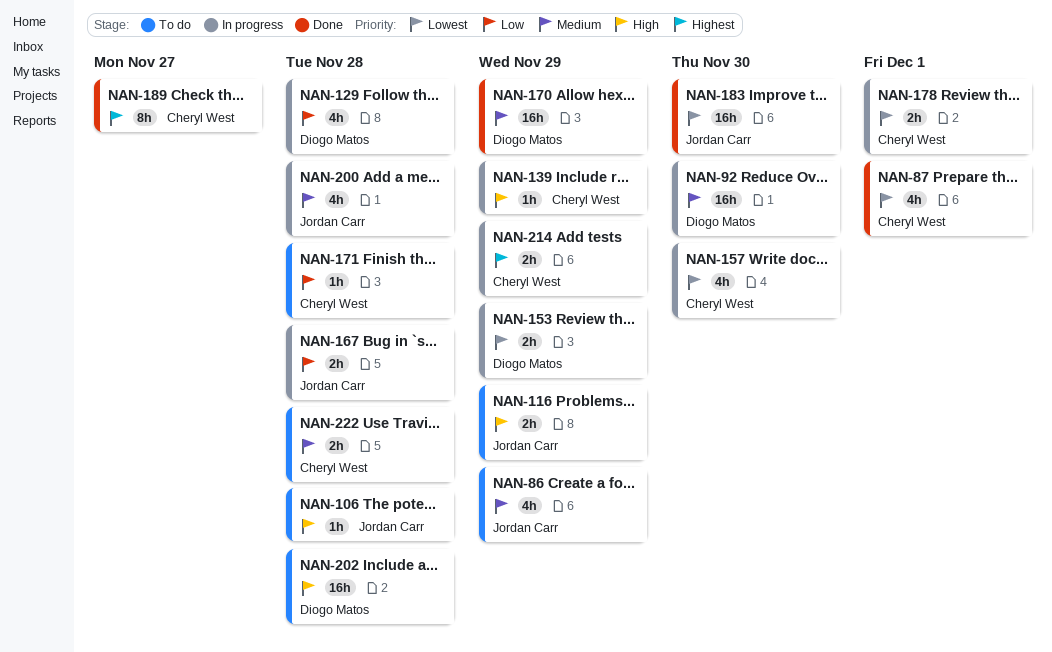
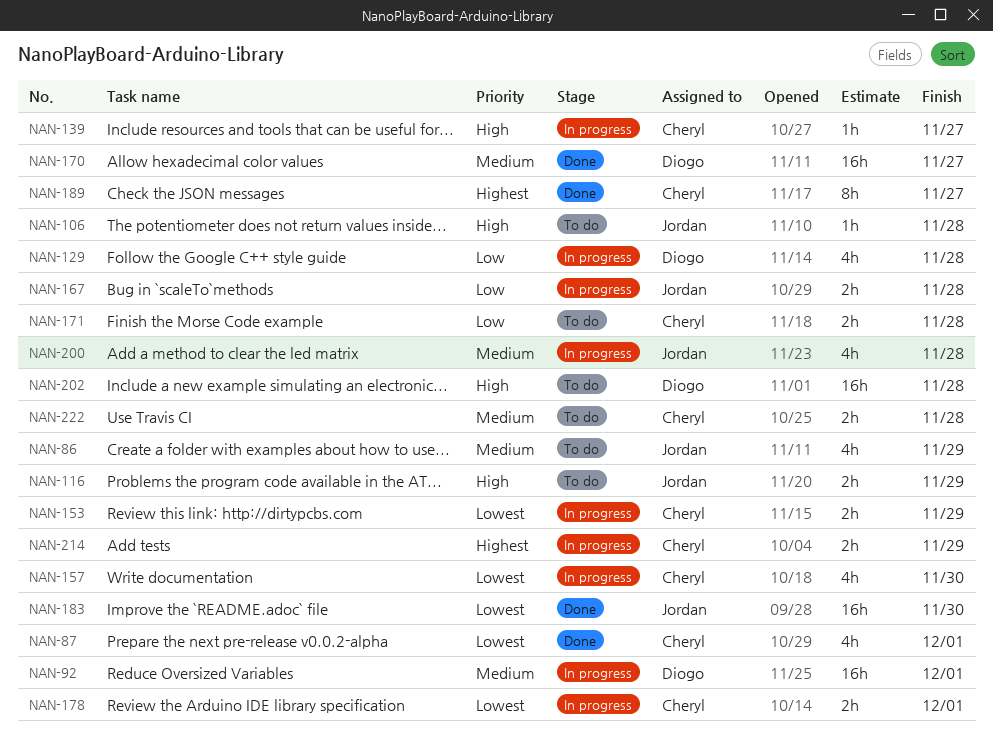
NAN-92, due: Nov 30 -> Dec 1
NAN-139, due: Nov 29 -> Nov 27
NAN-153, owner: Diogo Matos -> Cheryl West
NAN-170, due: Nov 29 -> Nov 27
NAN-171, estimate: 1h -> 2h

